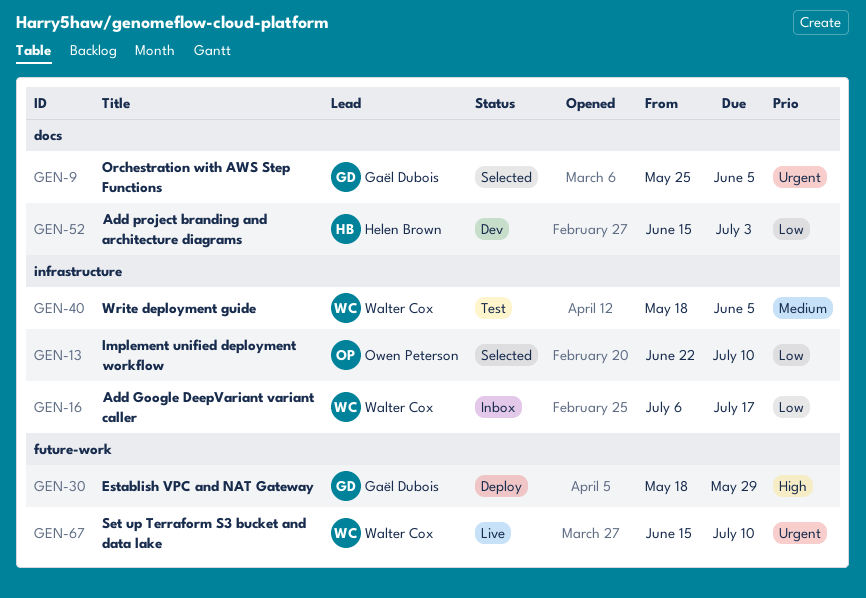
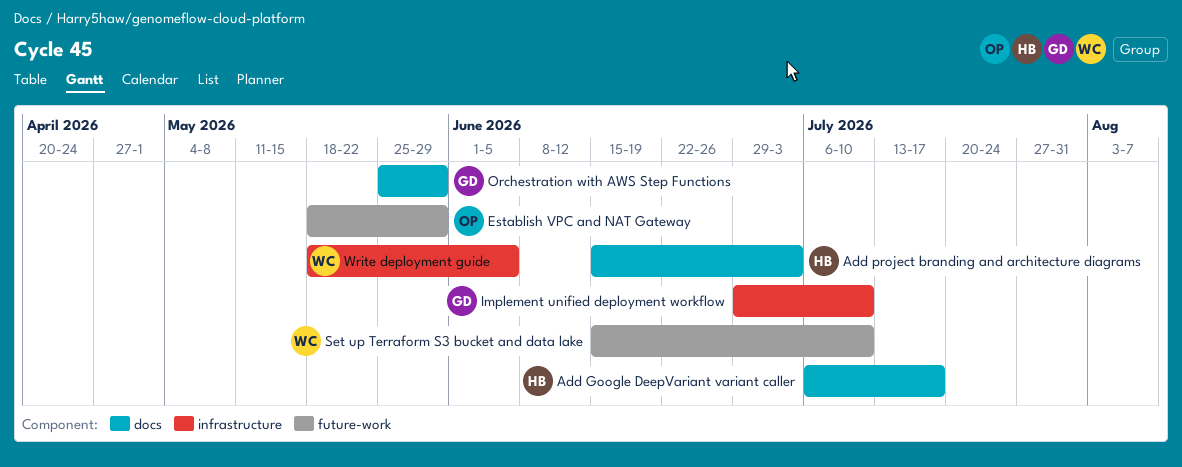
Add Google DeepVariant variant caller, owner: Walter Cox -> Helen Brown
Add Google DeepVariant variant caller, label: infrastructure -> docs
Establish VPC and NAT Gateway, owner: Gaël Dubois -> Owen Peterson
Implement unified deployment workflow, owner: Owen Peterson -> Gaël Dubois
Implement unified deployment workflow, start: Jun 22 -> Jun 29
Orchestration with AWS Step Functions, due: Jun 5 -> May 29

